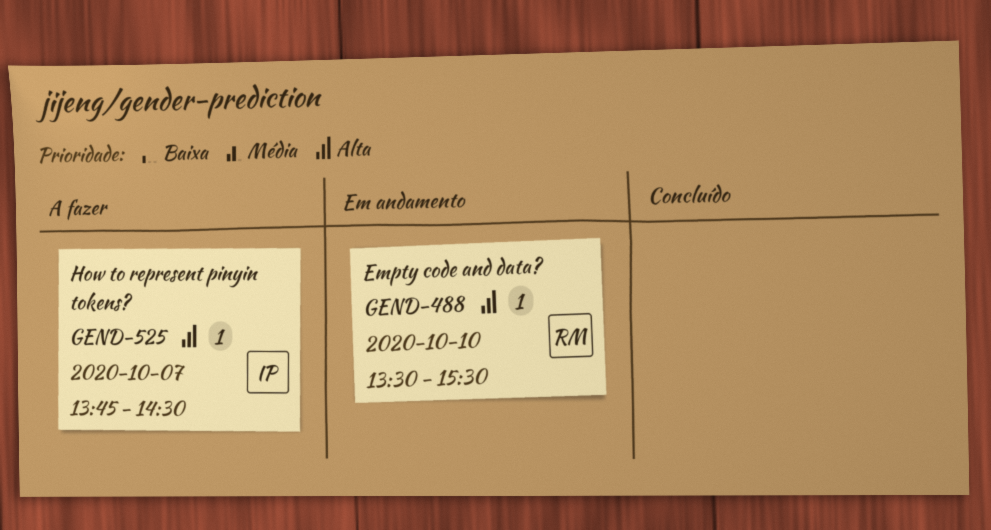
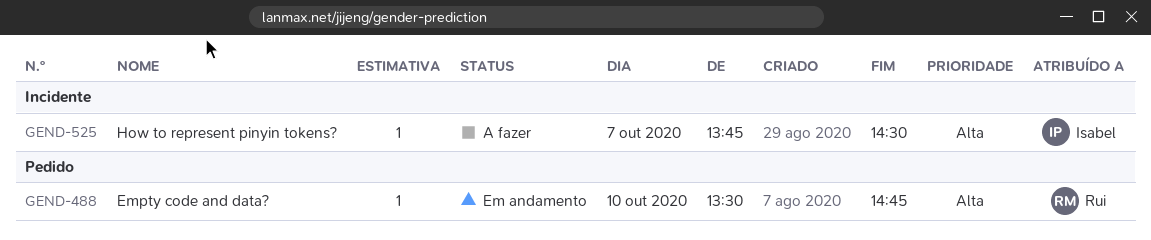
GEND-488, ends: 15:30 -> 14:45

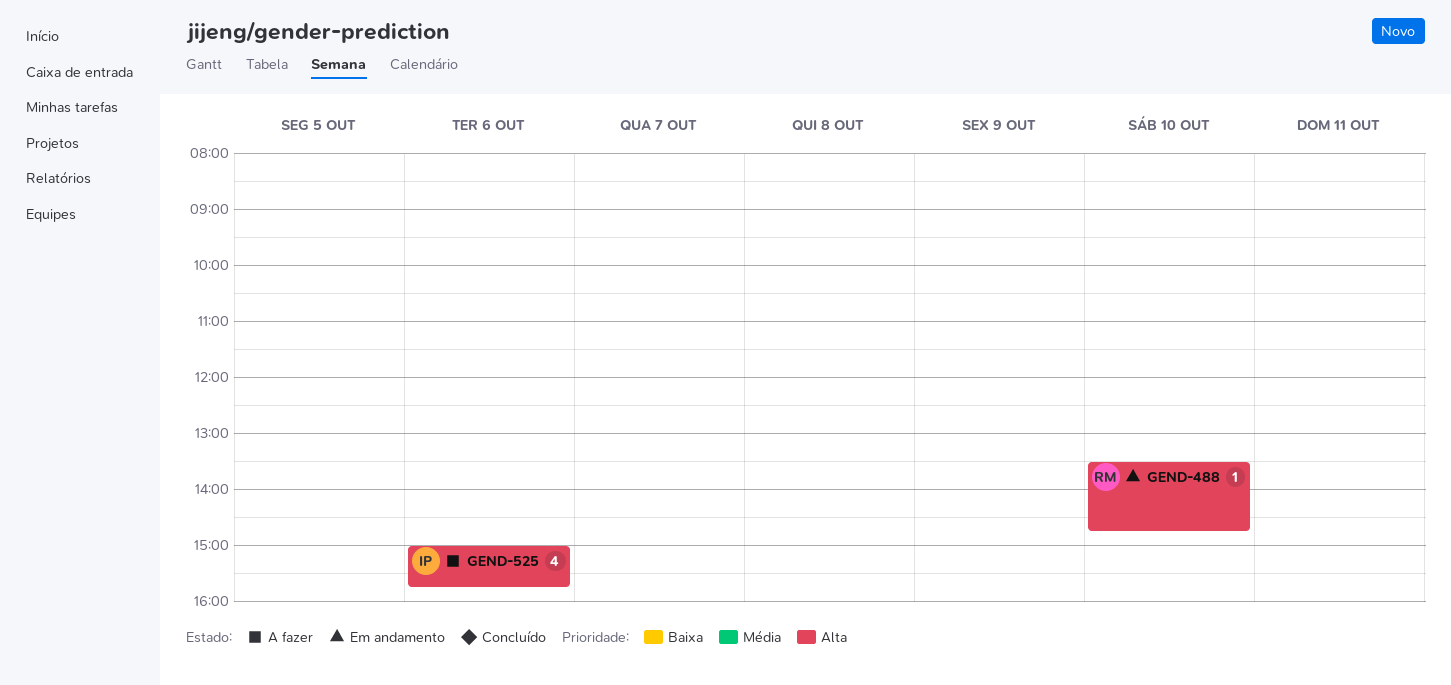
GEND-525, estimate: 1 -> 4
GEND-525, day: Oct 7 -> Oct 6
GEND-525, begins: 13:45 -> 15:00
GEND-525, ends: 14:30 -> 15:45

